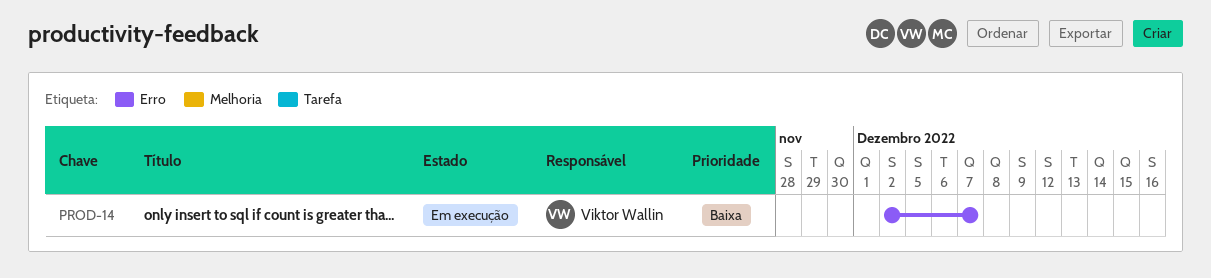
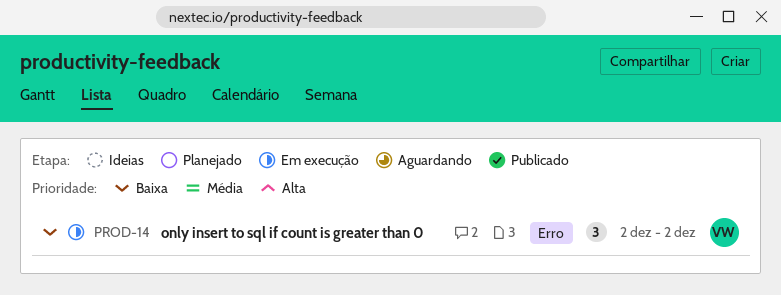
PROD-14, due: Dec 7 -> Dec 2

